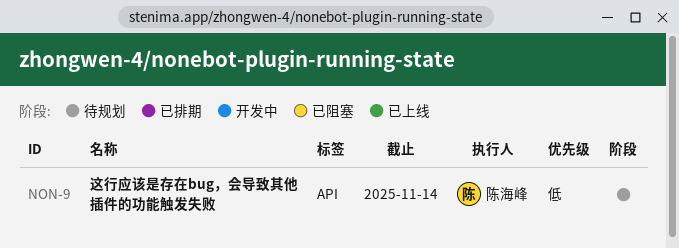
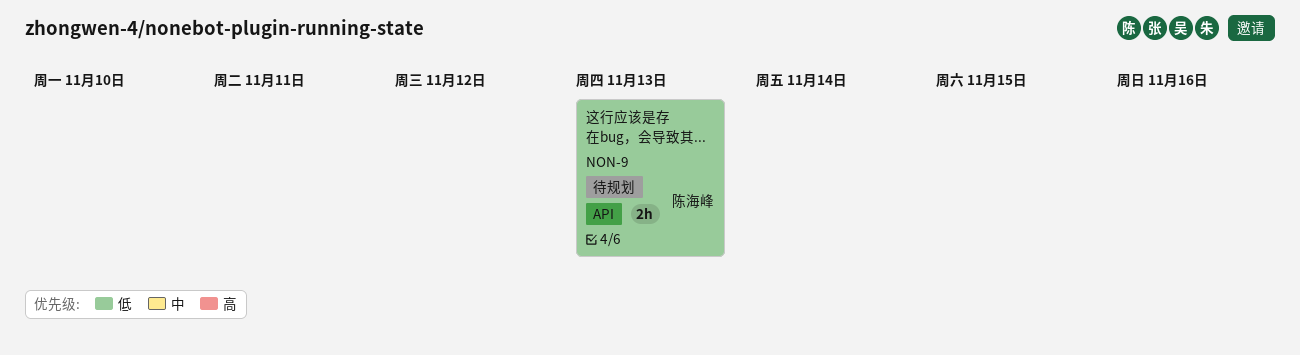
NON-9, due: Nov 14 -> Nov 13

